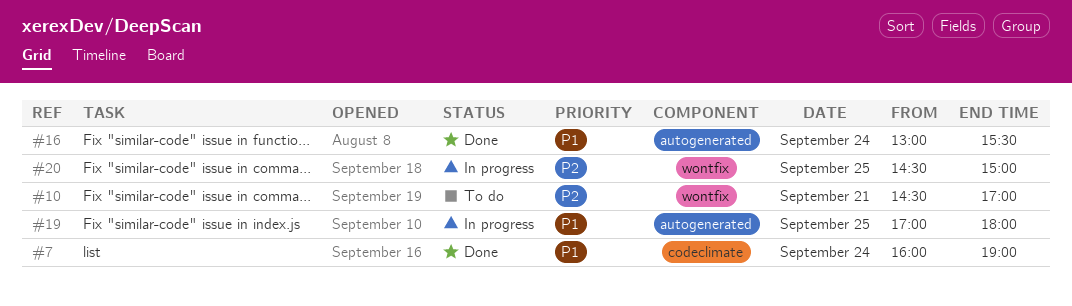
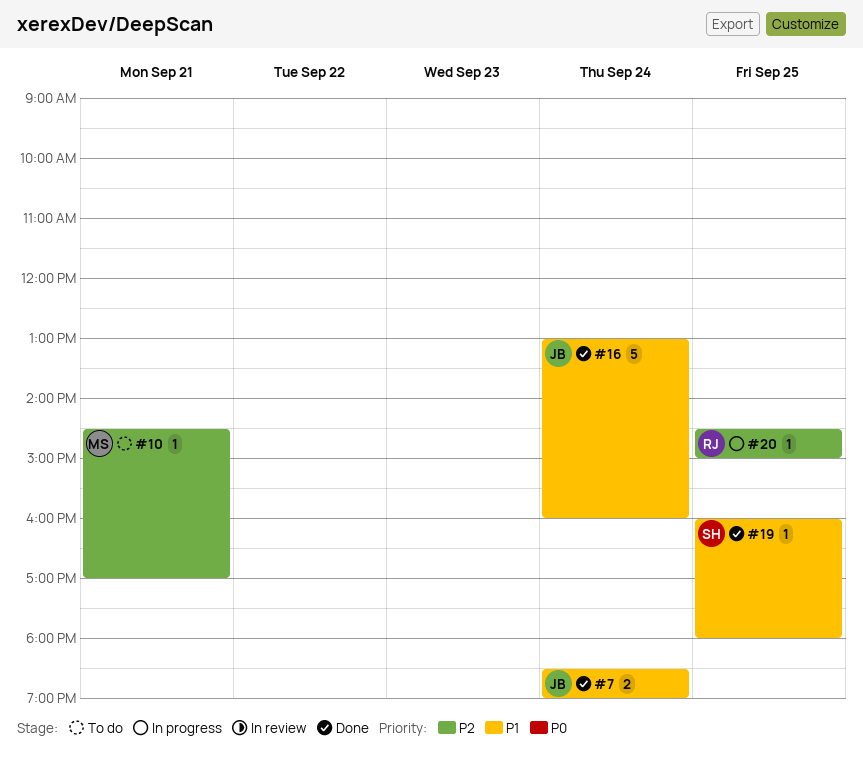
#7, begins: 16:00 -> 18:30
#16, ends: 15:30 -> 16:00
#19, status: In progress -> Done
#19, begins: 17:00 -> 16:00

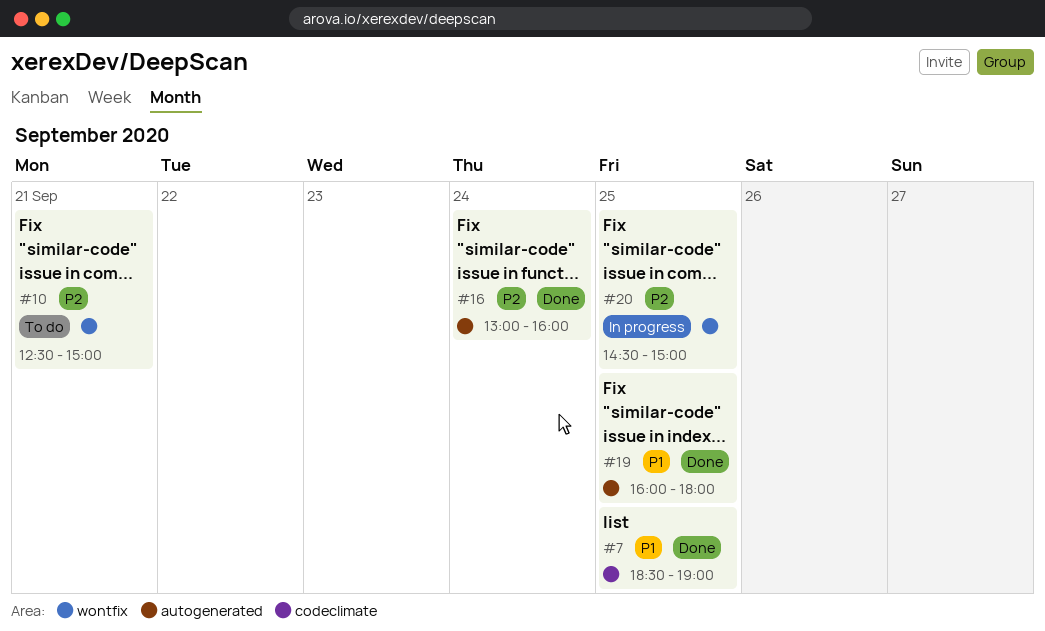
#7, day: Sep 24 -> Sep 25
#10, begins: 14:30 -> 12:30
#10, ends: 17:00 -> 15:00
#16, priority: P1 -> P2

